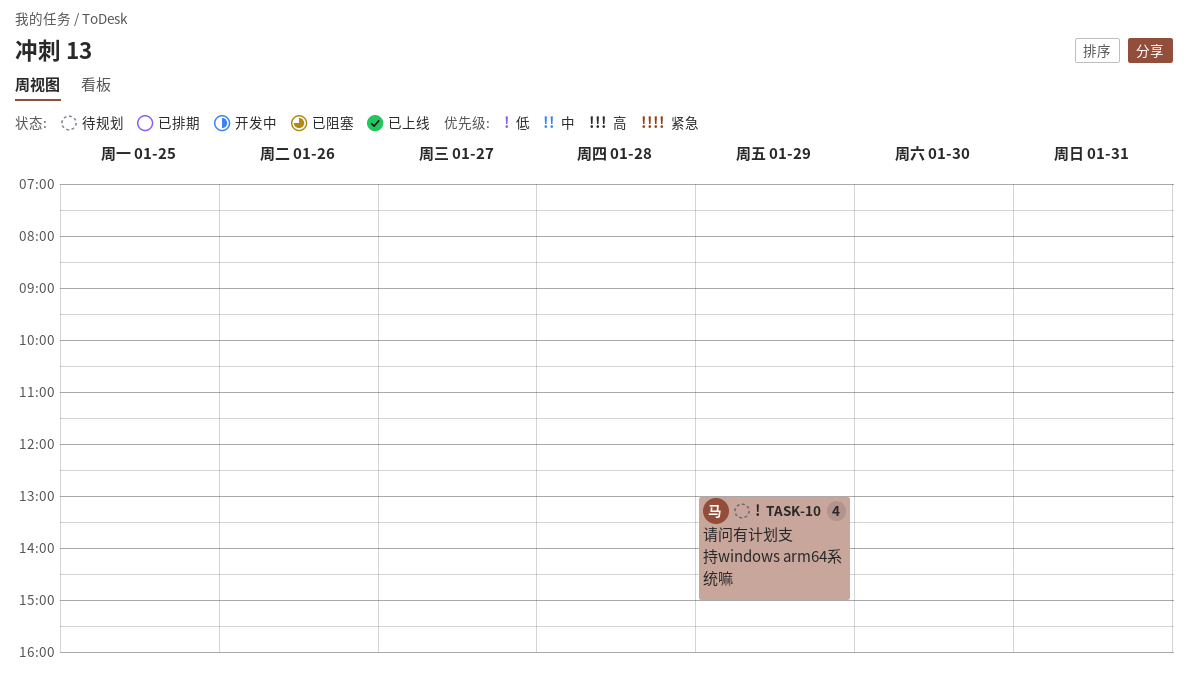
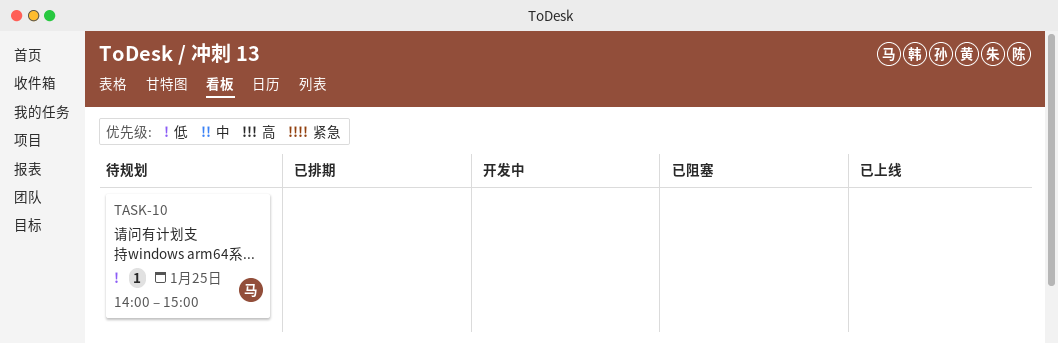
TASK-10, estimate: 4 -> 1
TASK-10, day: Jan 29 -> Jan 25
TASK-10, begins: 13:00 -> 14:00

